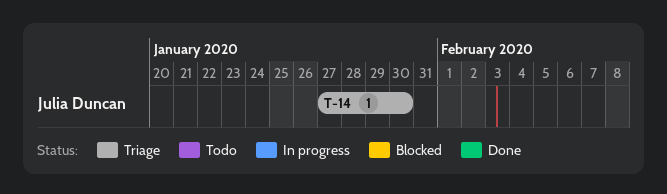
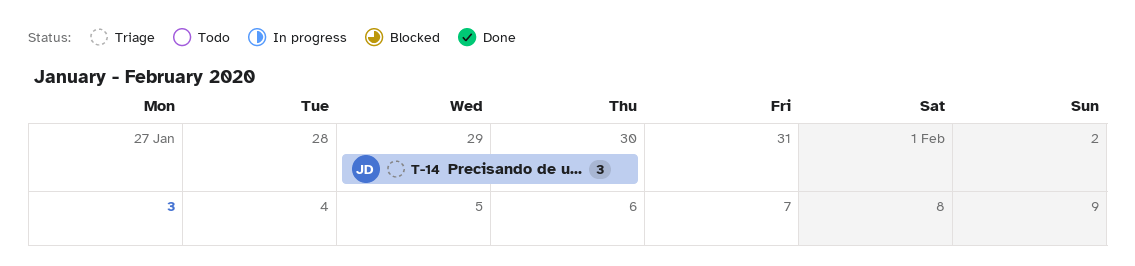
T-14, estimate: 1 -> 3
T-14, start: Jan 27 -> Jan 29

